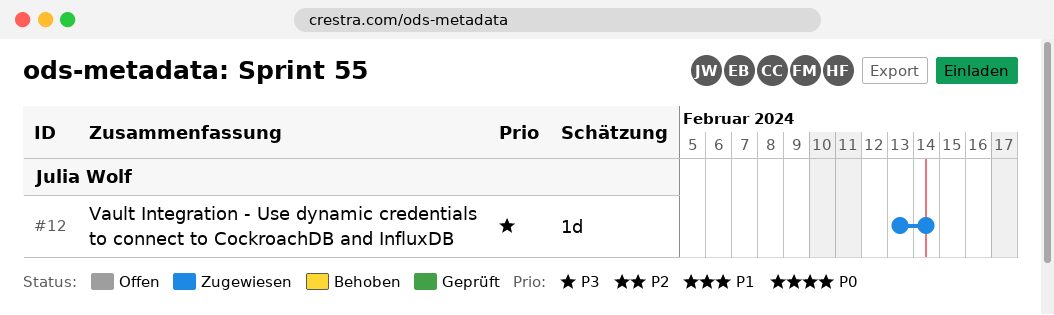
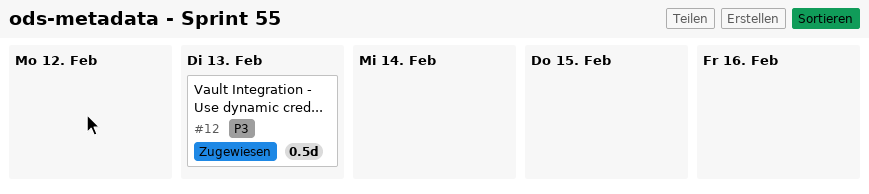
#12, estimate: 1d -> 0.5d
#12, due: Feb 14 -> Feb 13

